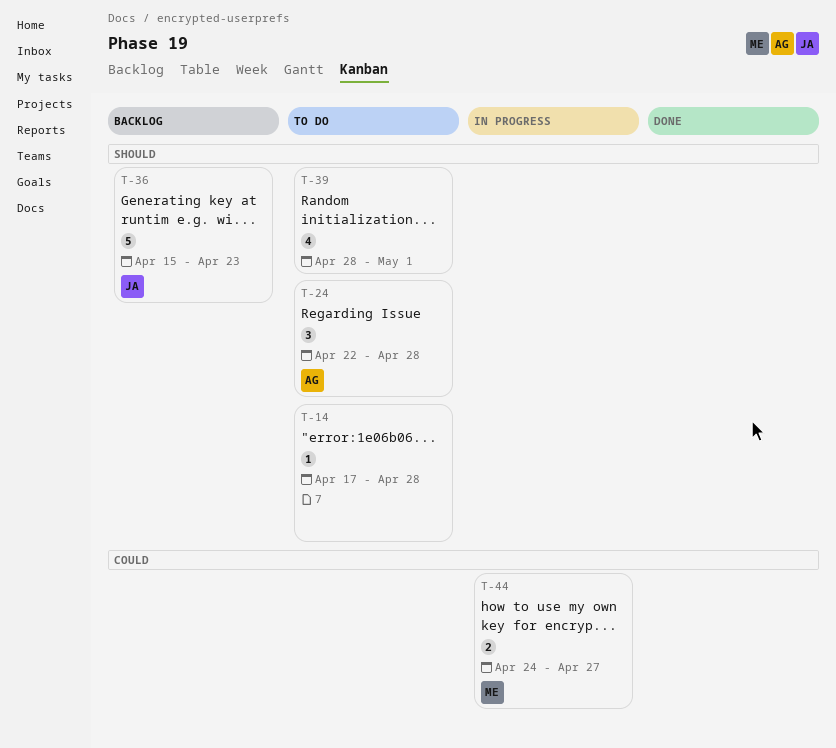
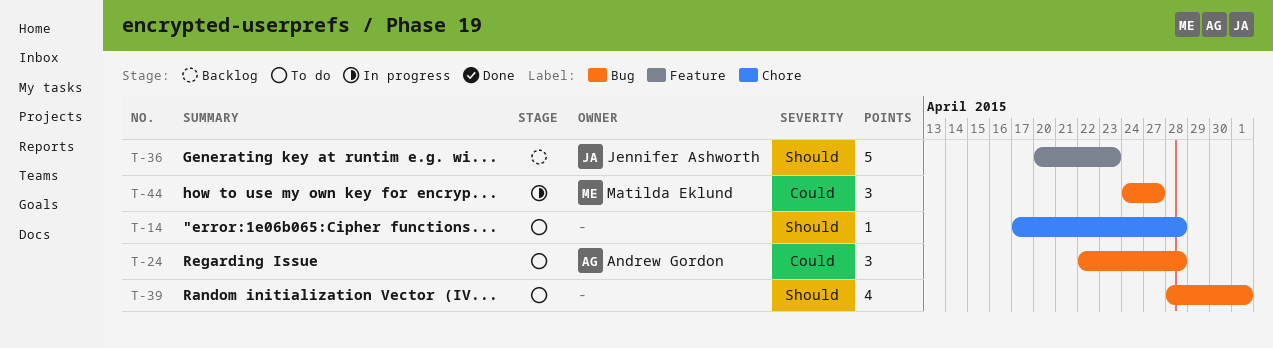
T-24, priority: Should -> Could
T-36, start: Apr 15 -> Apr 20
T-44, estimate: 2 -> 3

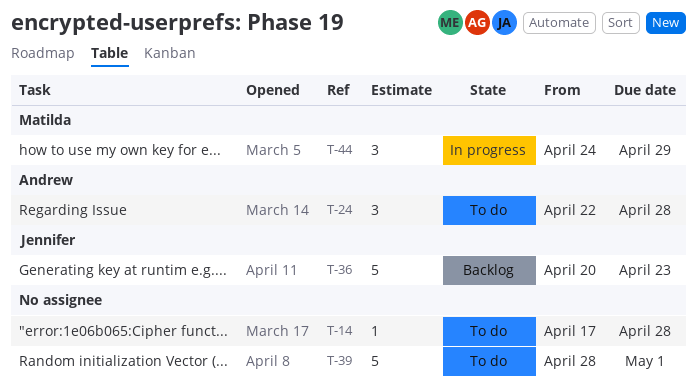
T-39, estimate: 4 -> 5
T-44, due: Apr 27 -> Apr 29

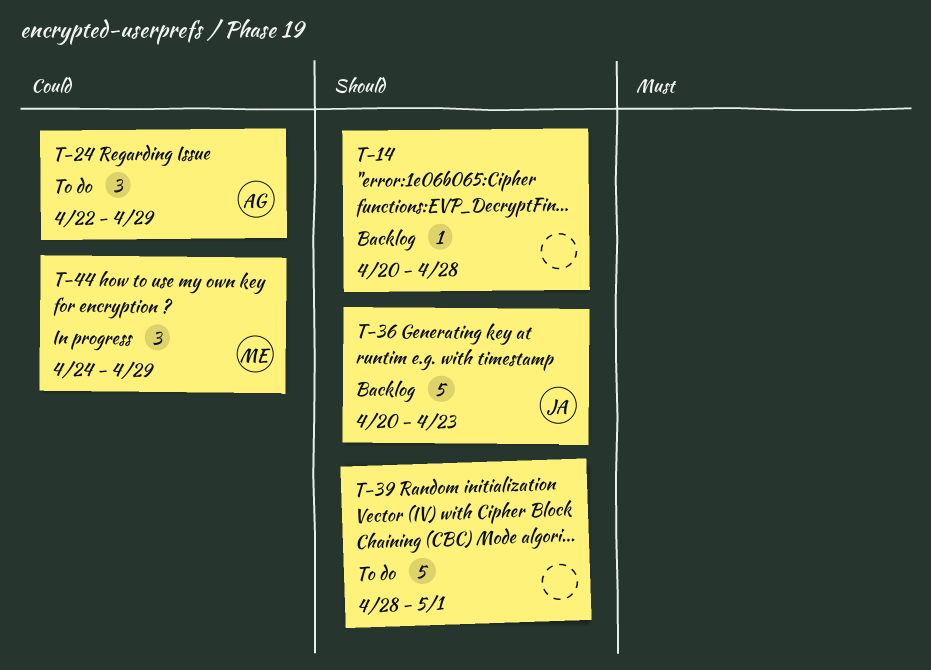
T-14, status: To do -> Backlog
T-14, start: Apr 17 -> Apr 20
T-24, due: Apr 28 -> Apr 29

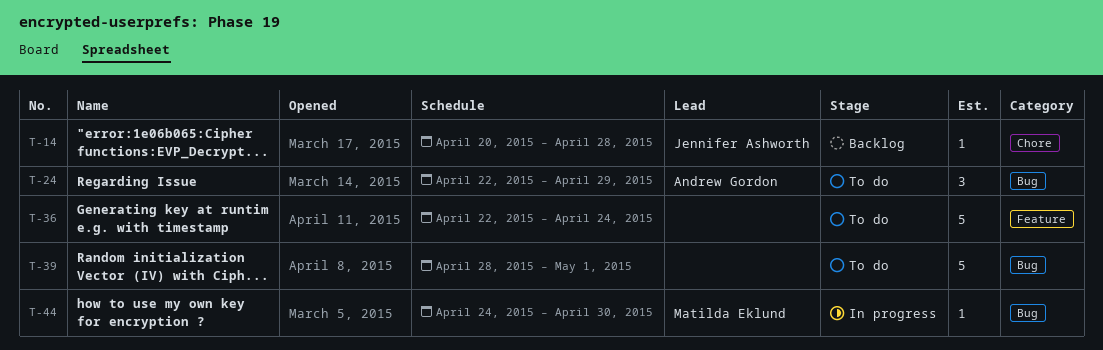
T-14, owner: none -> Jennifer Ashworth
T-36, status: Backlog -> To do
T-36, owner: Jennifer Ashworth -> none
T-36, start: Apr 20 -> Apr 22
T-36, due: Apr 23 -> Apr 24
T-44, estimate: 3 -> 1
T-44, due: Apr 29 -> Apr 30

